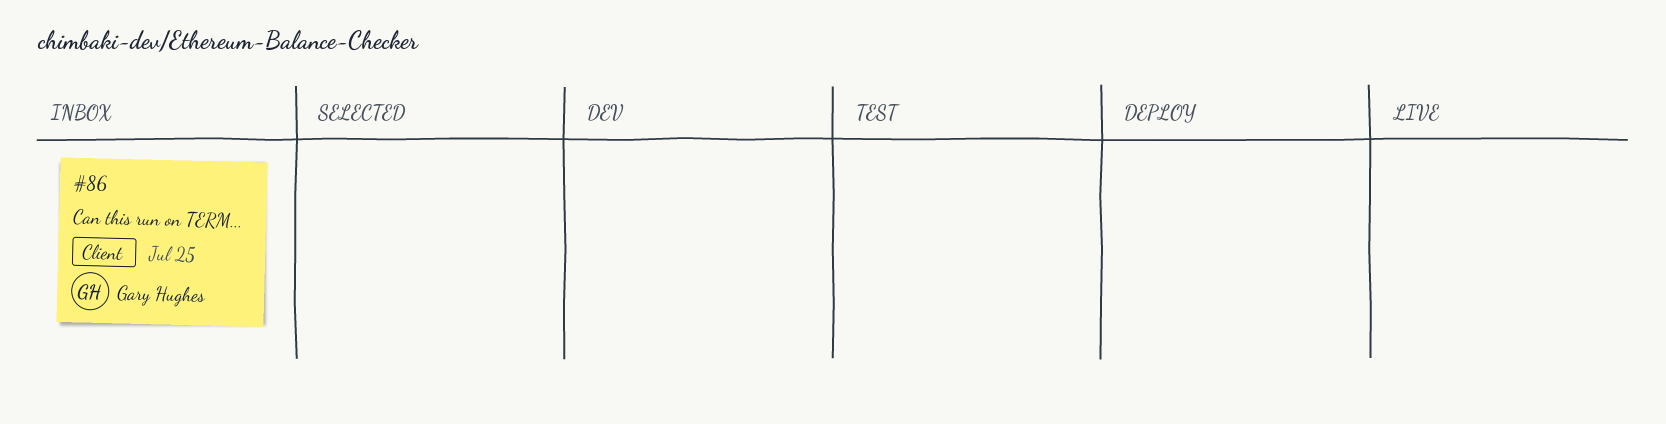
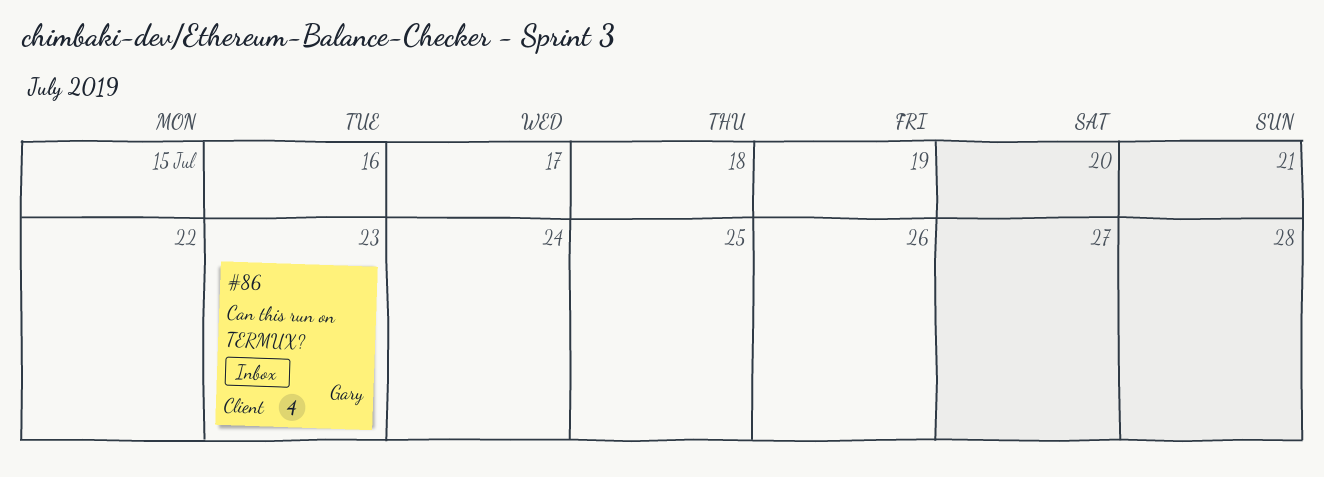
#86, due: Jul 25 -> Jul 23

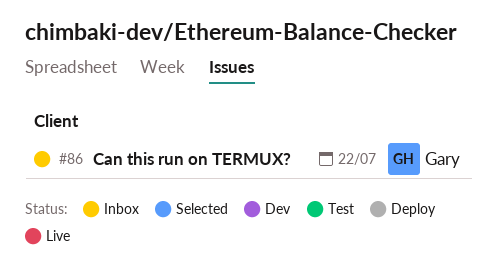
#86, due: Jul 23 -> Jul 22

